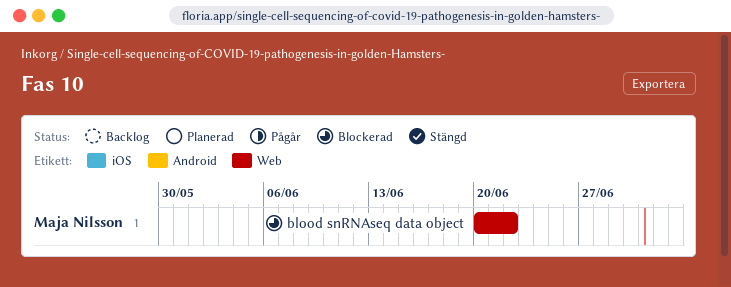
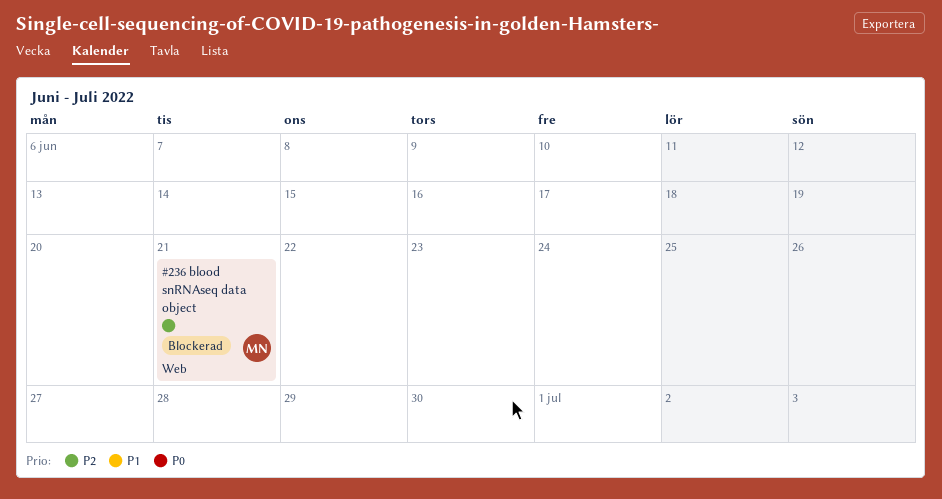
blood snRNAseq data object, due: Jun 22 -> Jun 21

